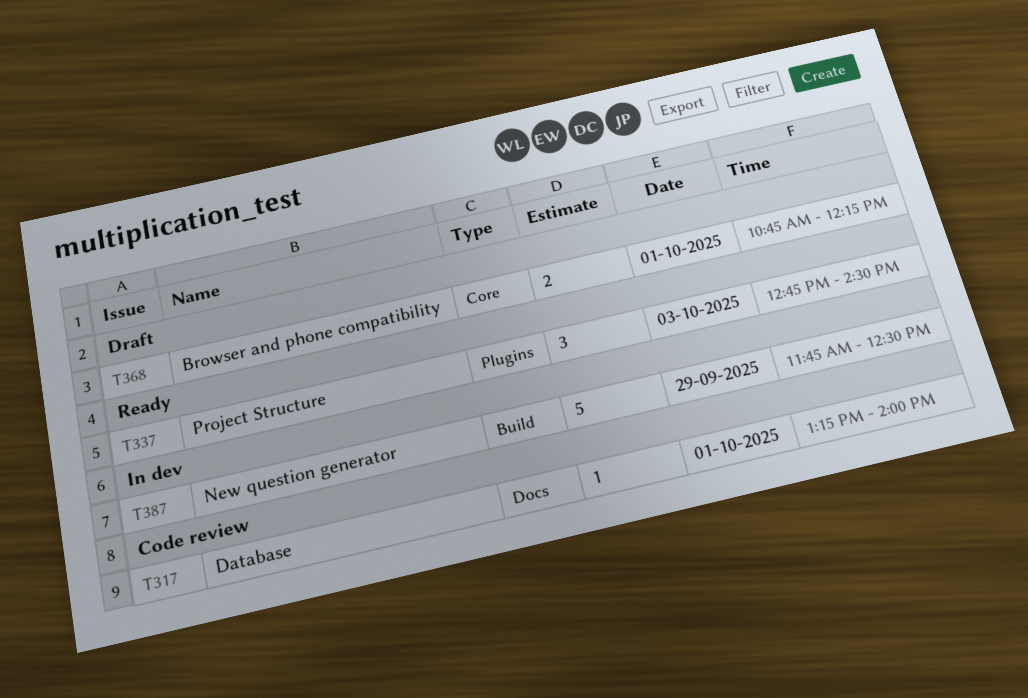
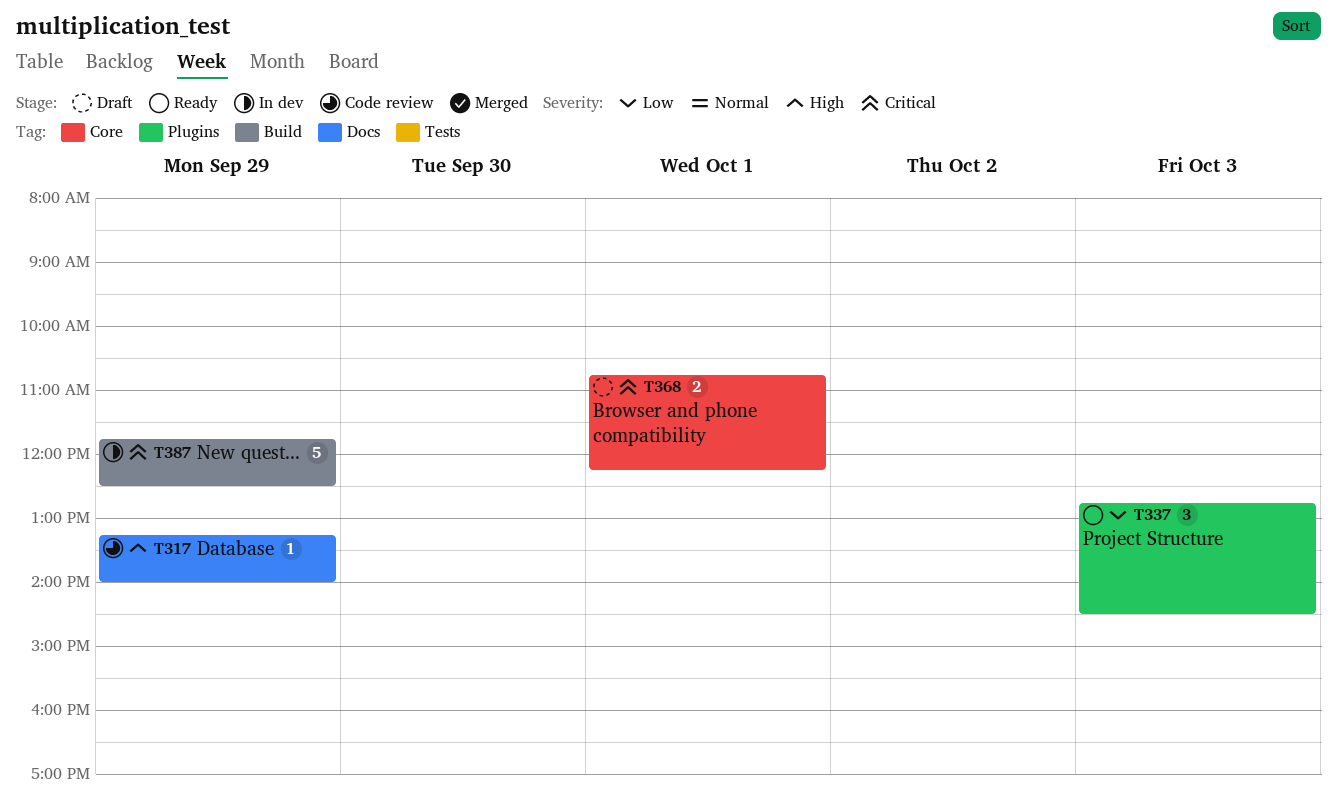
T317, day: Oct 1 -> Sep 29

